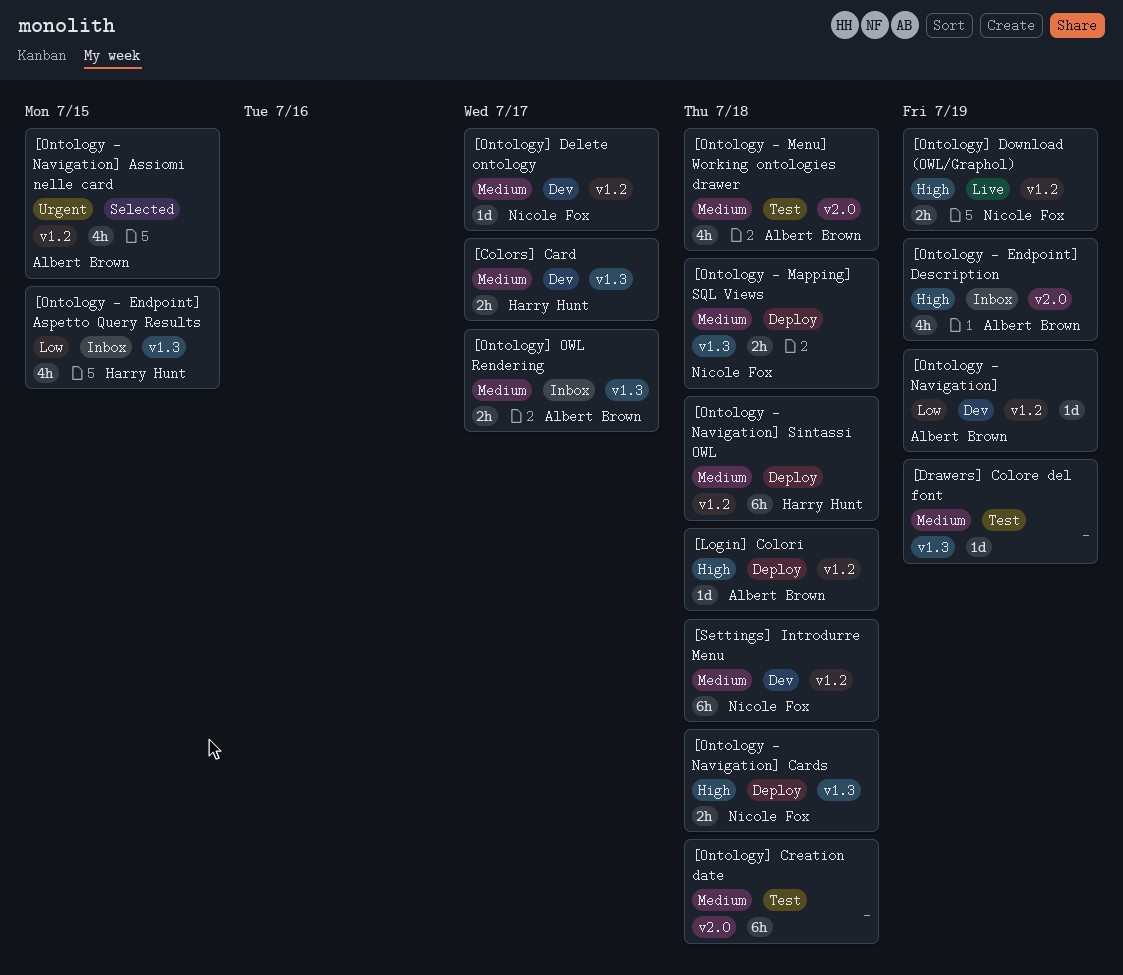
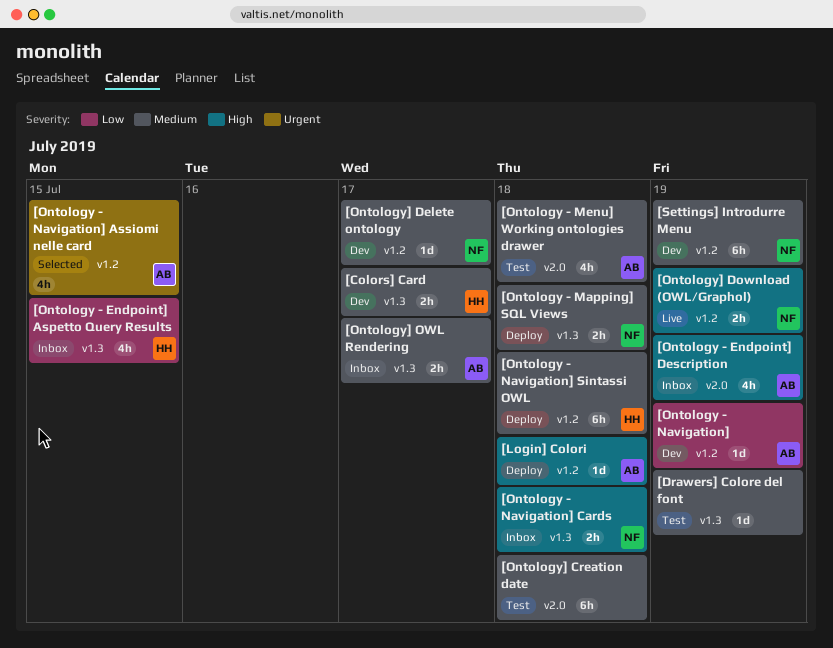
[Ontology - Navigation] Cards, status: Deploy -> Inbox
[Settings] Introdurre Menu, due: Jul 18 -> Jul 19

